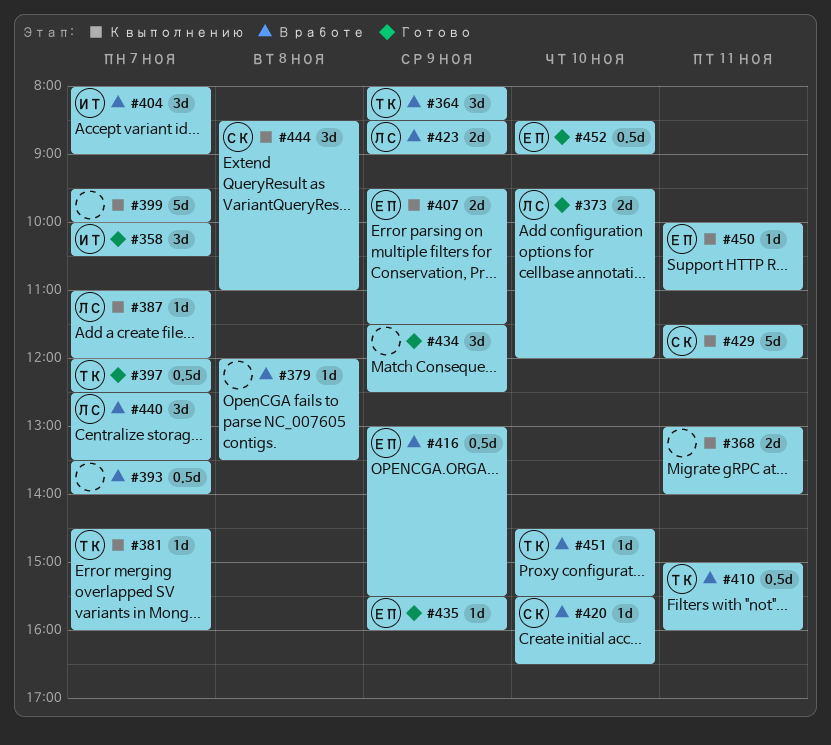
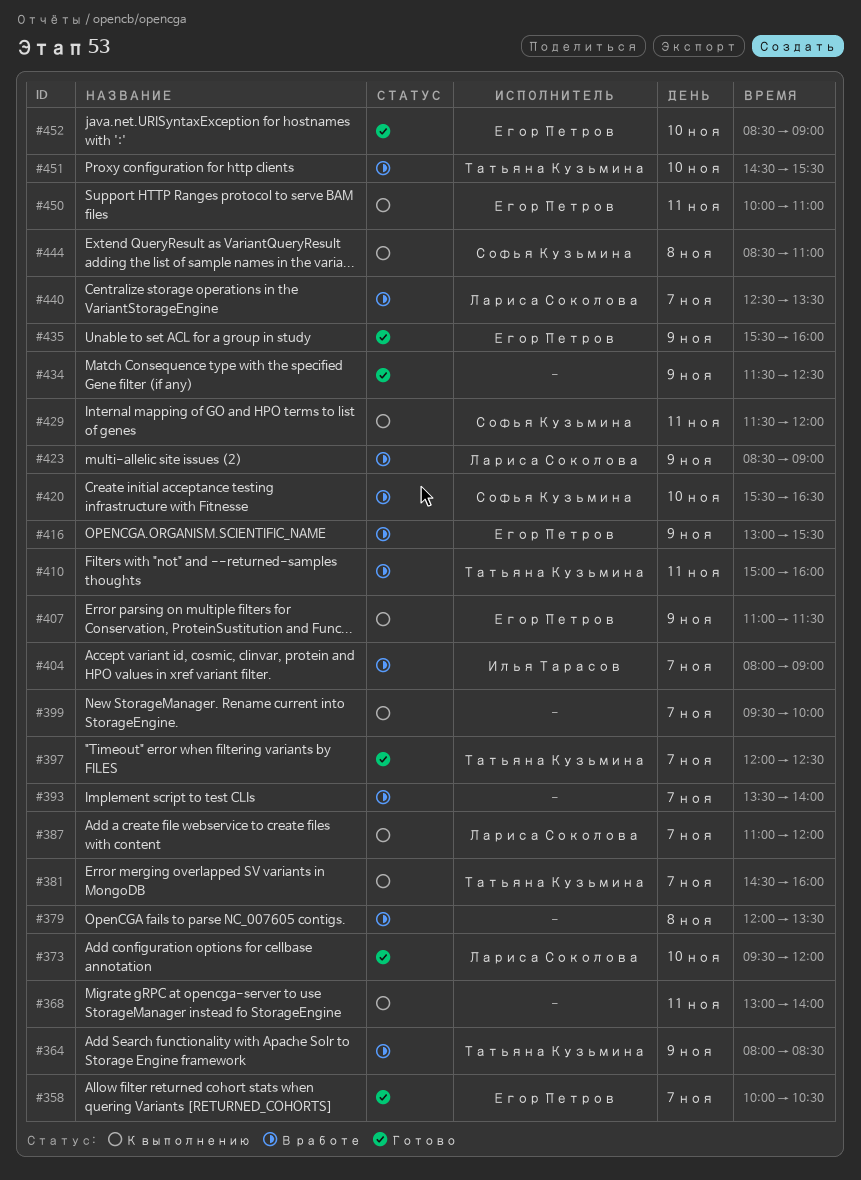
#358, owner: Илья Тарасов -> Егор Петров
#407, begins: 09:30 -> 11:00

